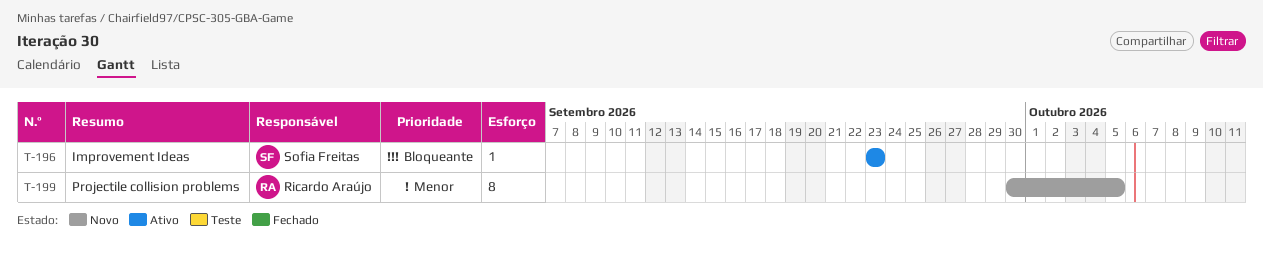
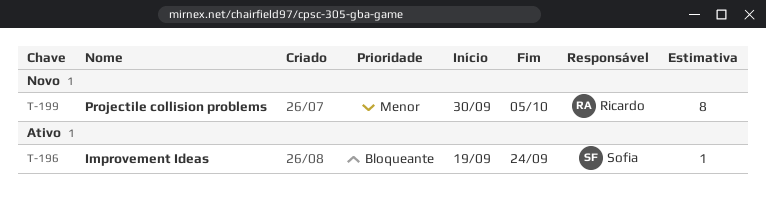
T-196, start: Sep 23 -> Sep 19
T-196, due: Sep 23 -> Sep 24

